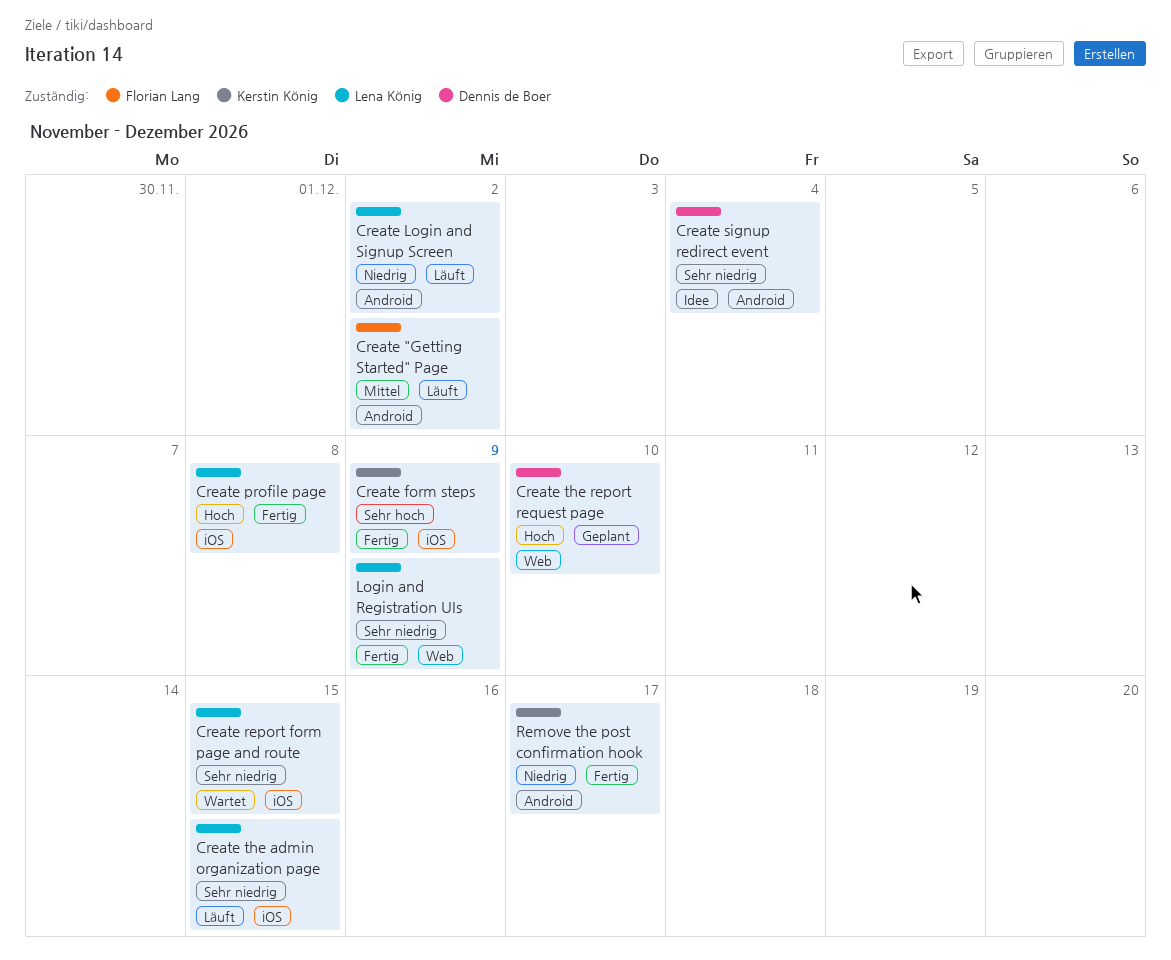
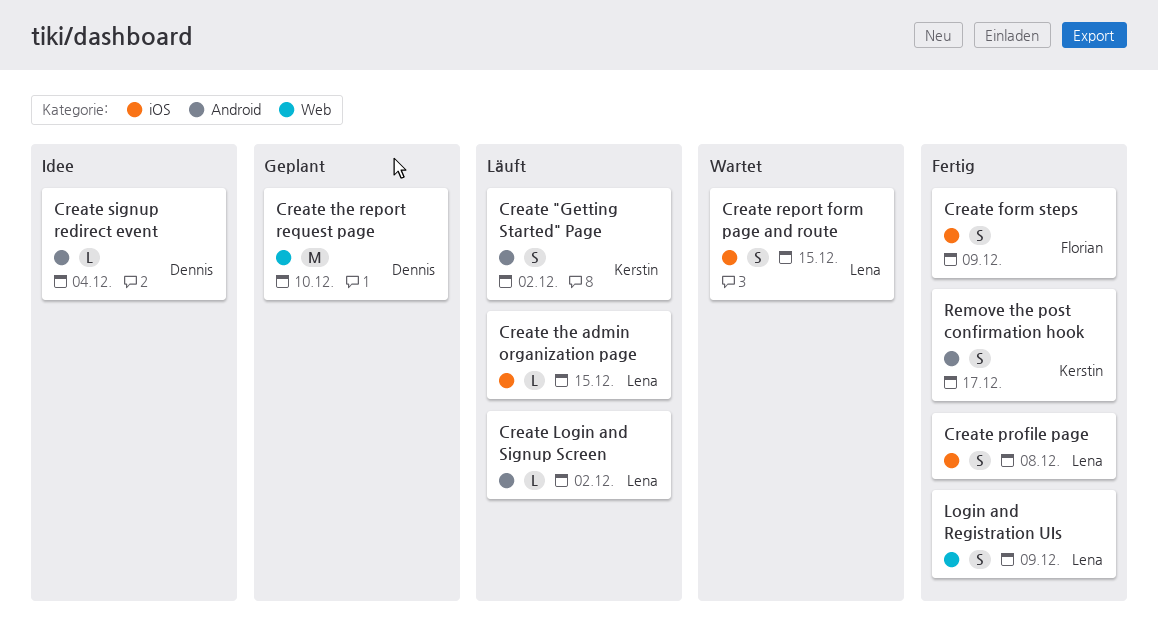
Create "Getting Started" Page, owner: Florian Lang -> Kerstin König
Create form steps, owner: Kerstin König -> Florian Lang

